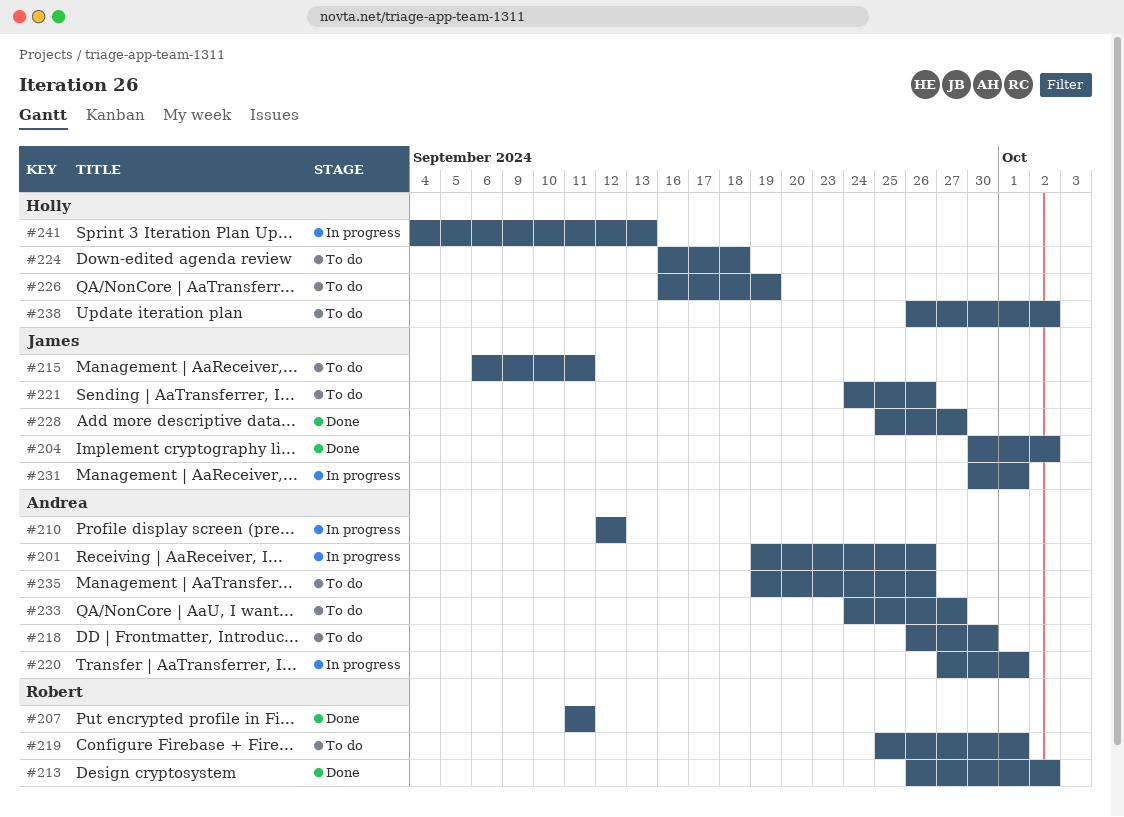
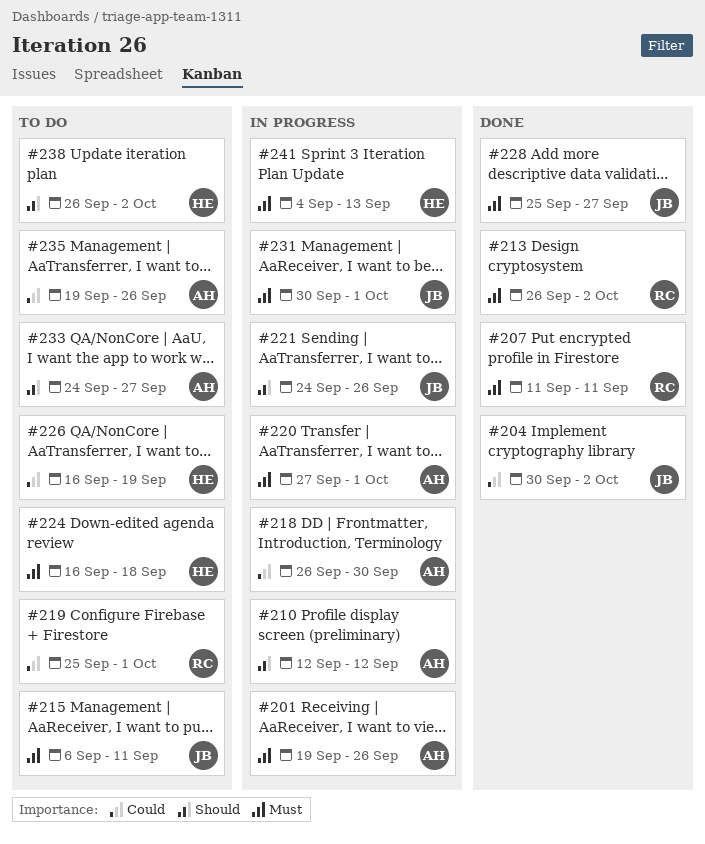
#218, status: To do -> In progress
#221, status: To do -> In progress

